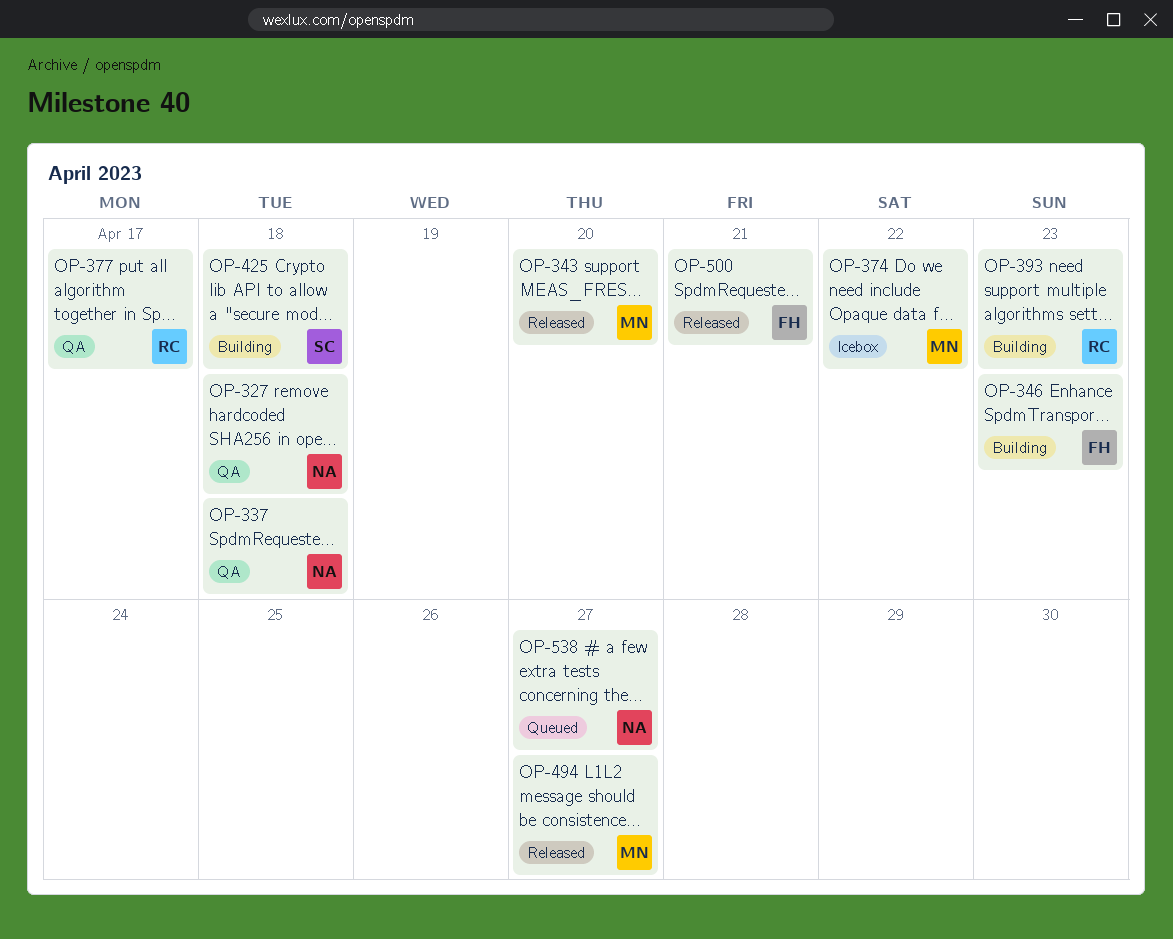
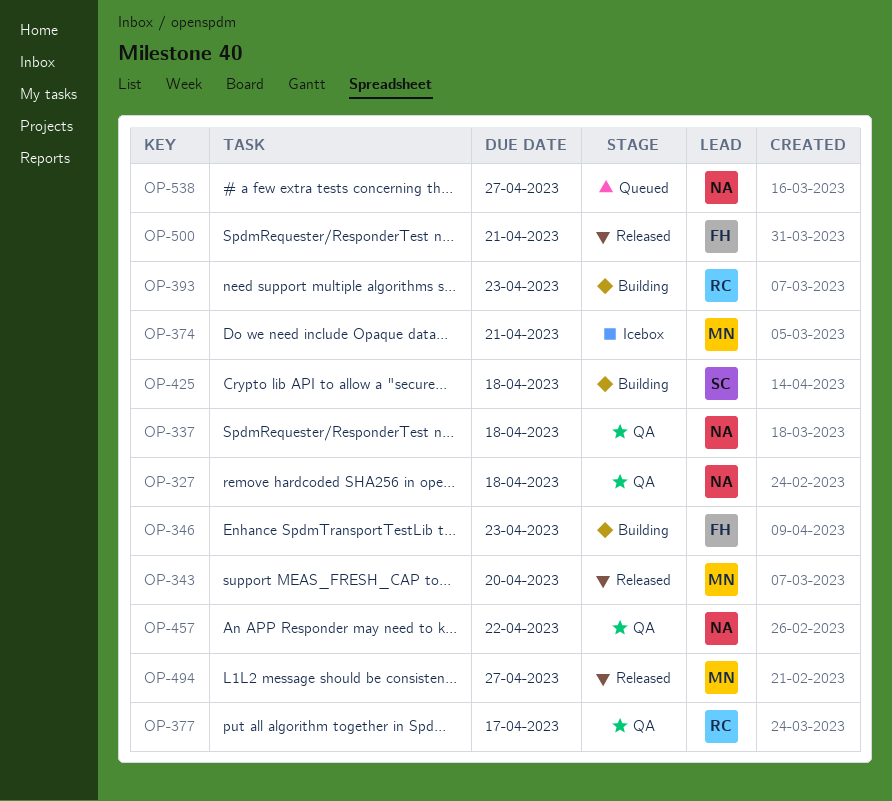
OP-374, due: Apr 22 -> Apr 21
OP-457: none -> present

